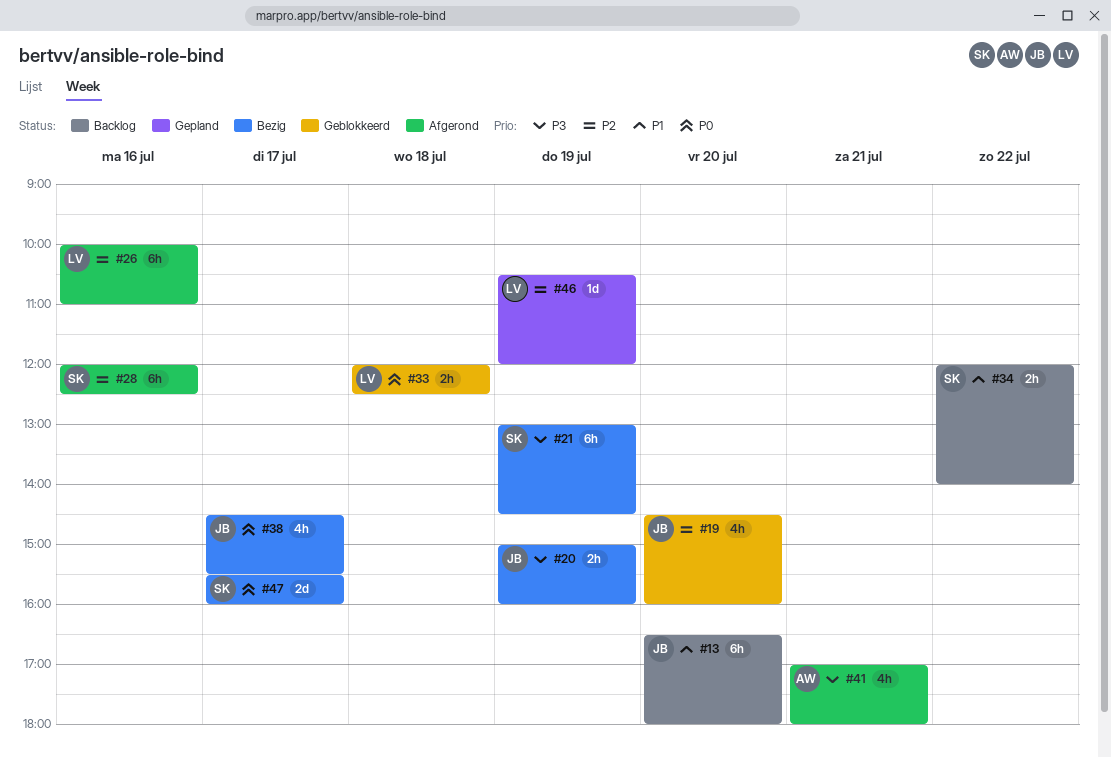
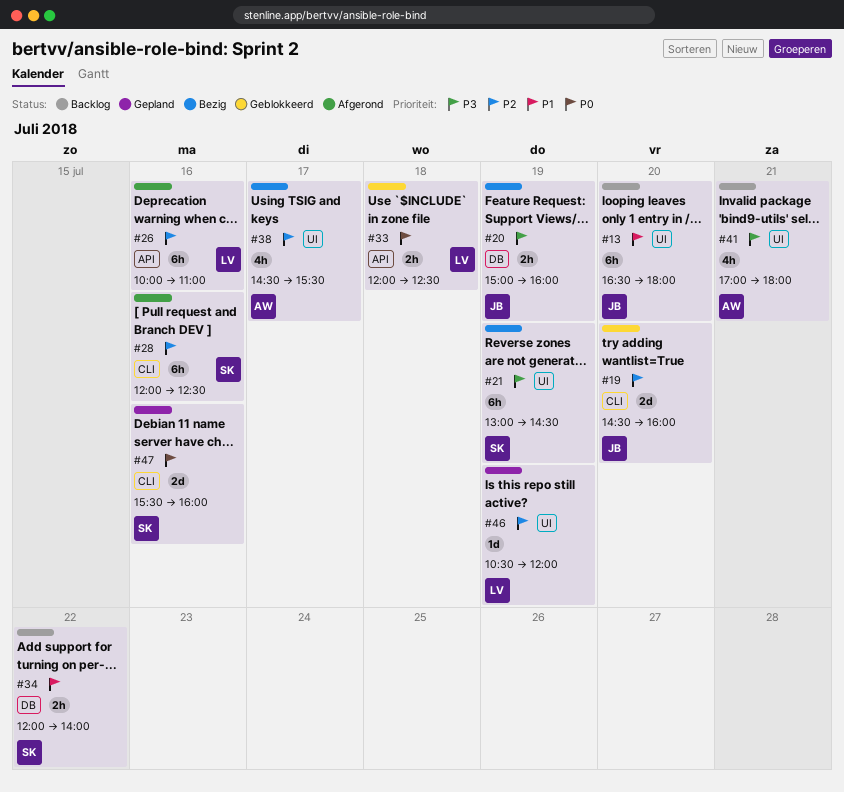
#19, estimate: 4h -> 2d
#38, owner: JB -> AW
#38, priority: P0 -> P2
#41, status: Afgerond -> Backlog
#47, status: Bezig -> Gepland
#47, day: Jul 17 -> Jul 16

